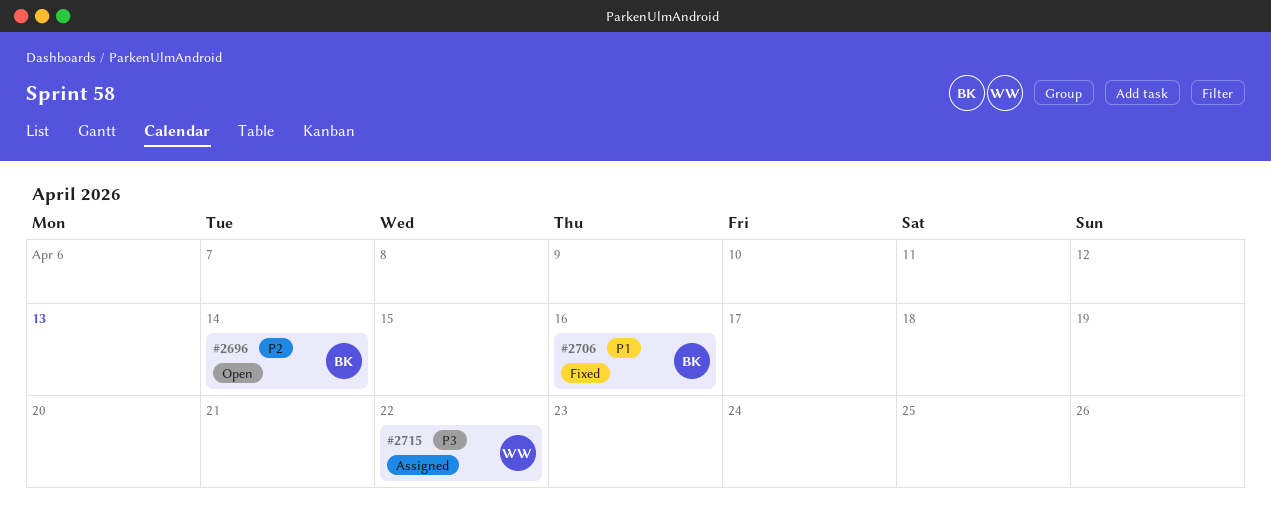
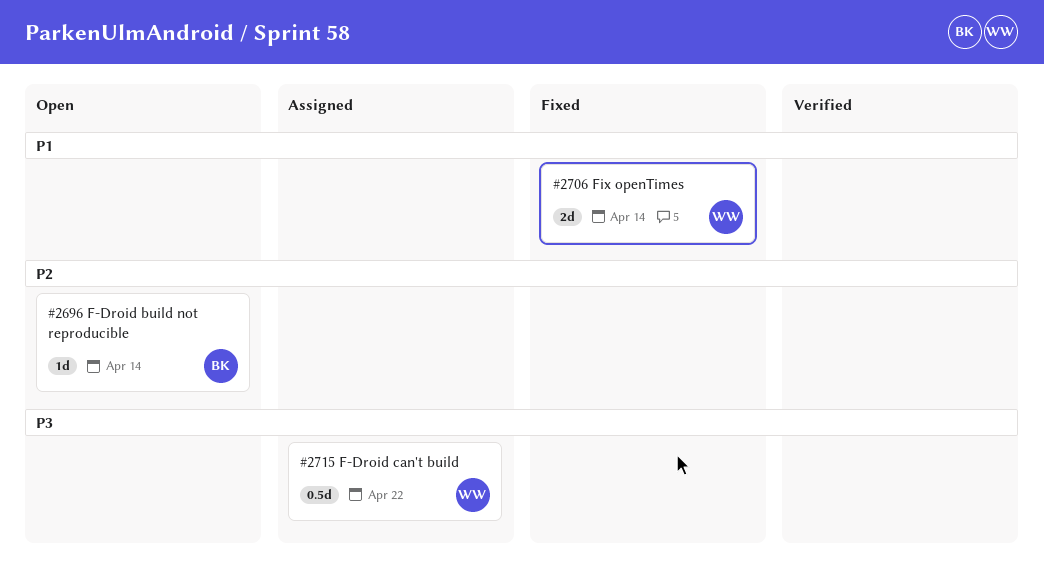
#2706, owner: BK -> WW
#2706, due: Apr 16 -> Apr 14

